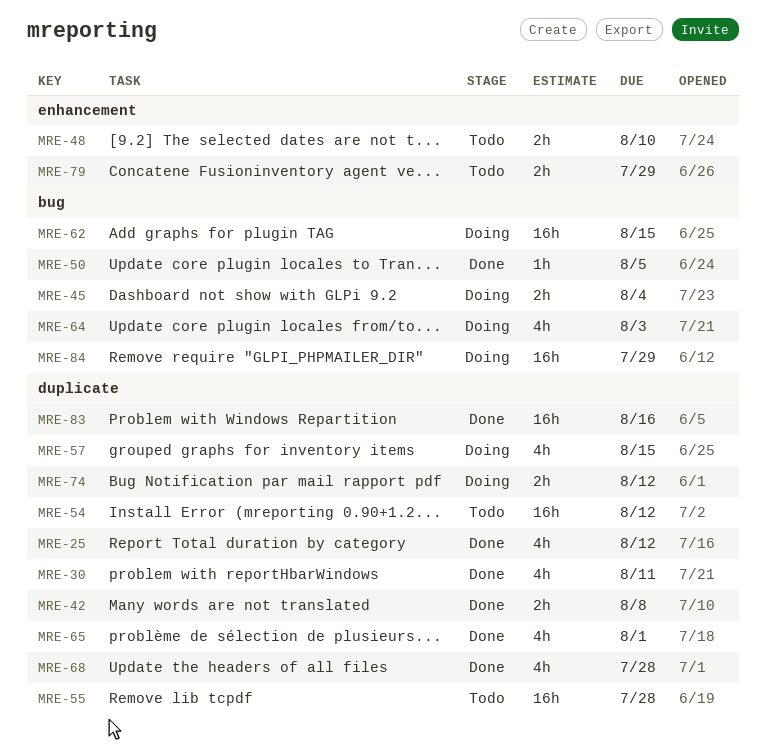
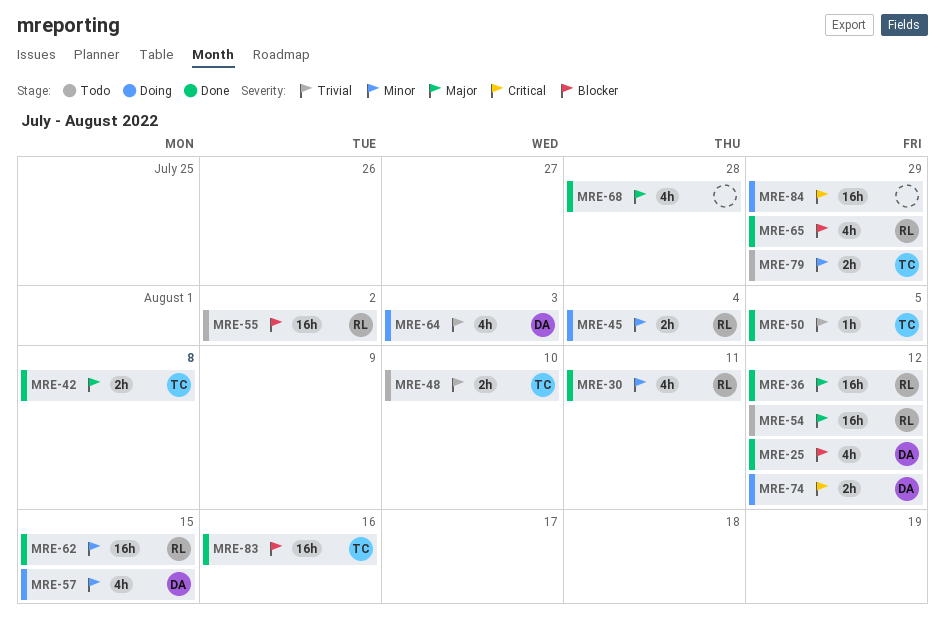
MRE-36: none -> present
MRE-55, due: Jul 28 -> Aug 2
MRE-62, status: Doing -> Done
MRE-65, due: Aug 1 -> Jul 29

